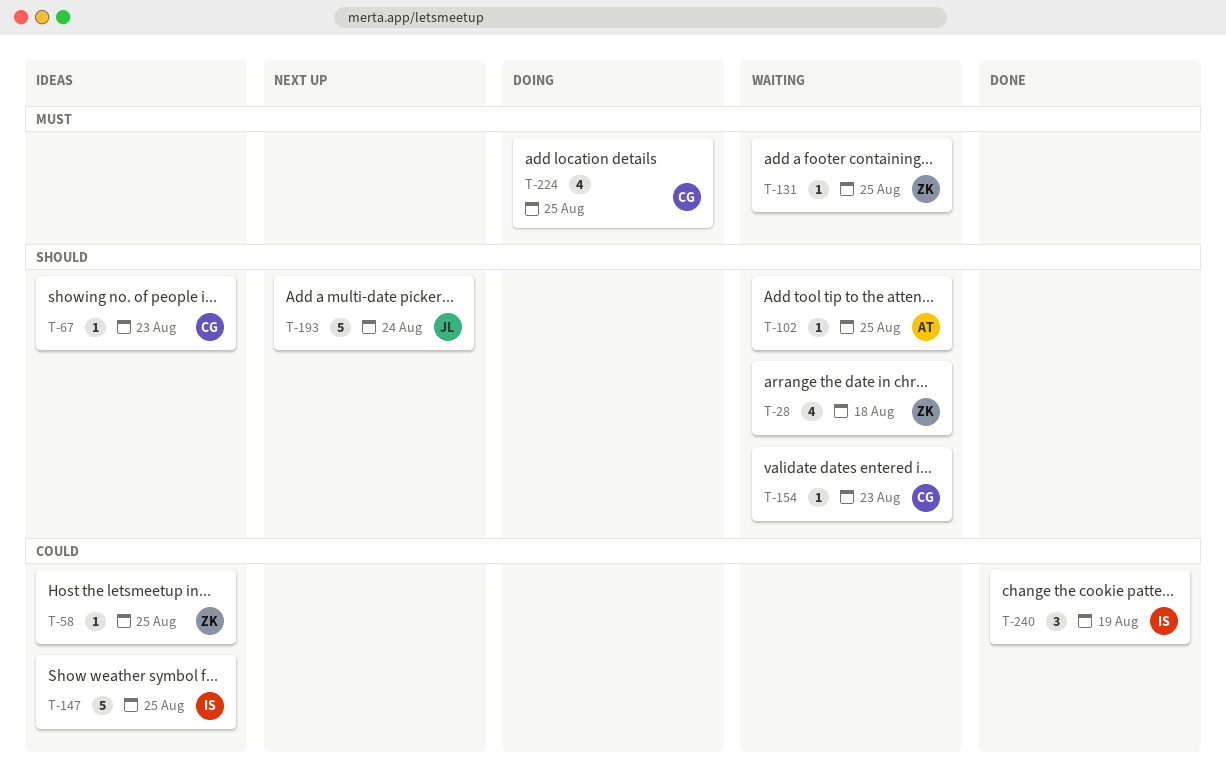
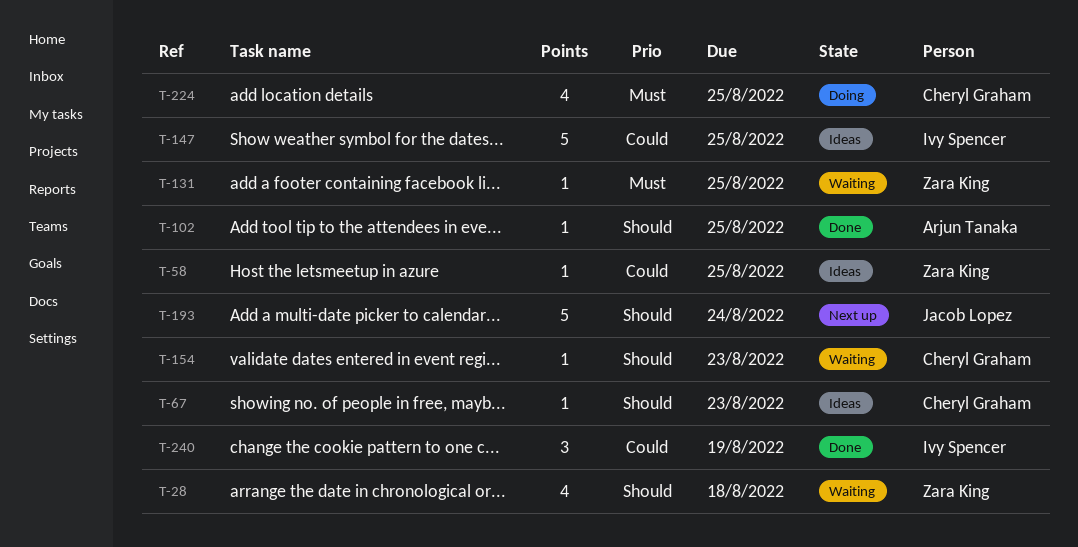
T-102, status: Waiting -> Done

